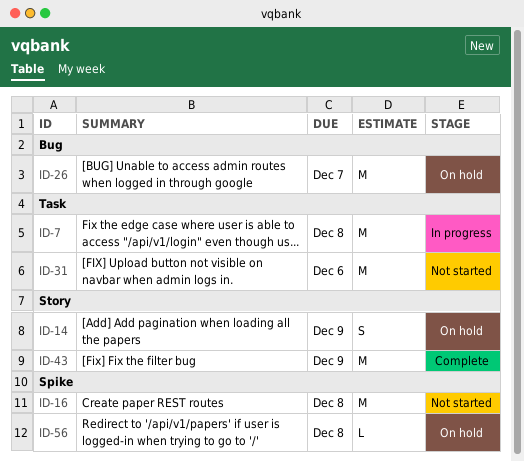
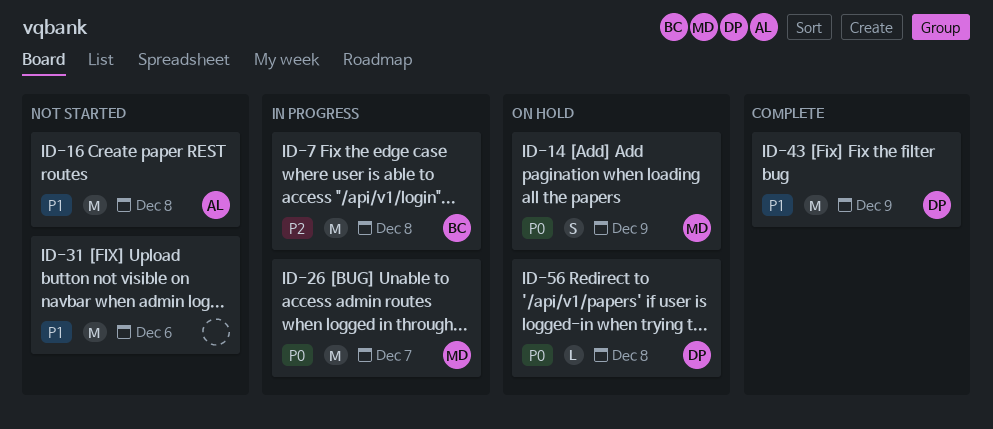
ID-26, status: On hold -> In progress

